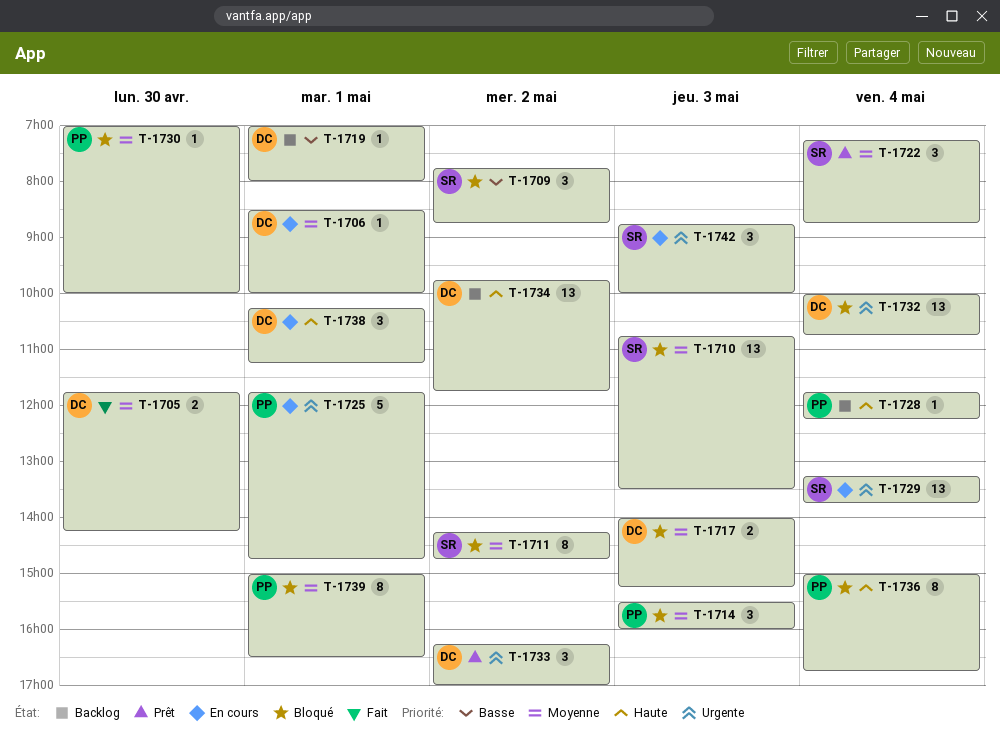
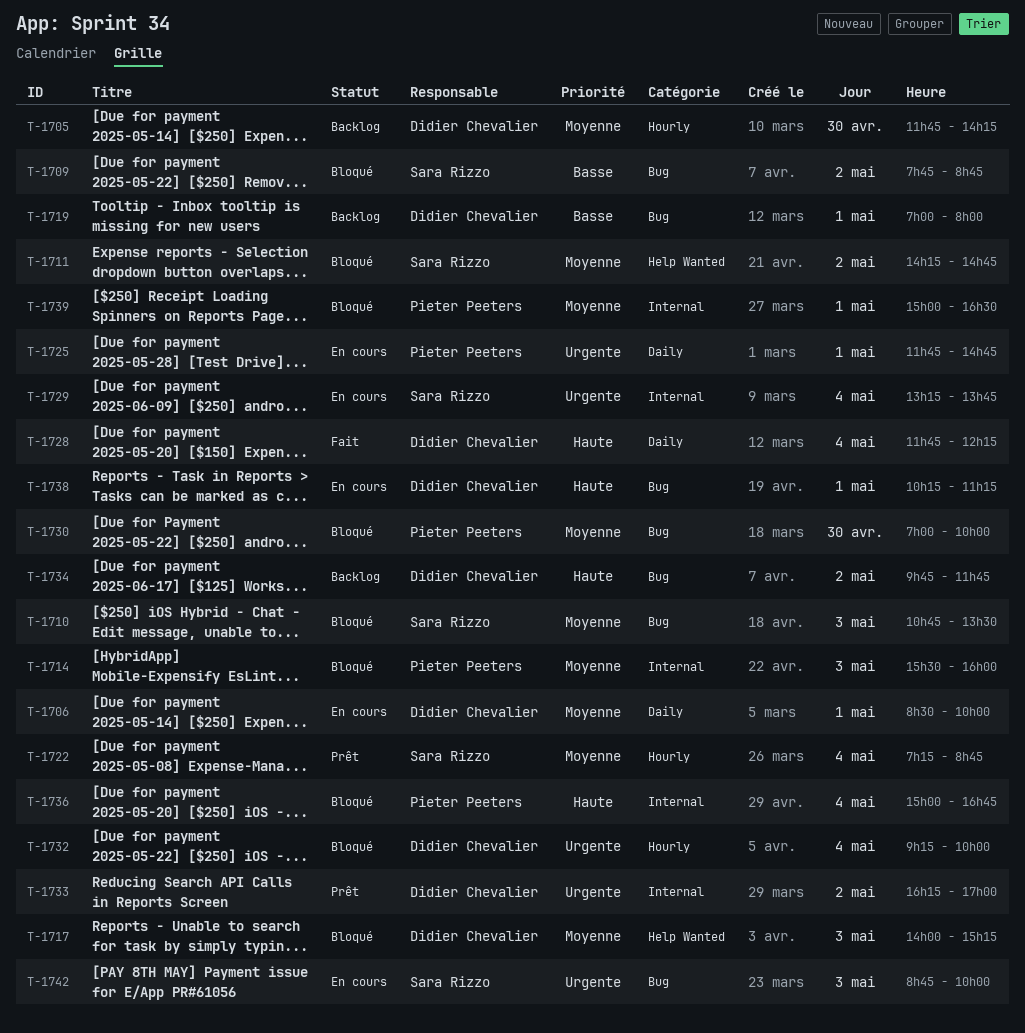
T-1705, status: Fait -> Backlog
T-1728, status: Backlog -> Fait
T-1728, owner: Pieter Peeters -> Didier Chevalier
T-1732, begins: 10:00 -> 09:15
T-1732, ends: 10:45 -> 10:00

